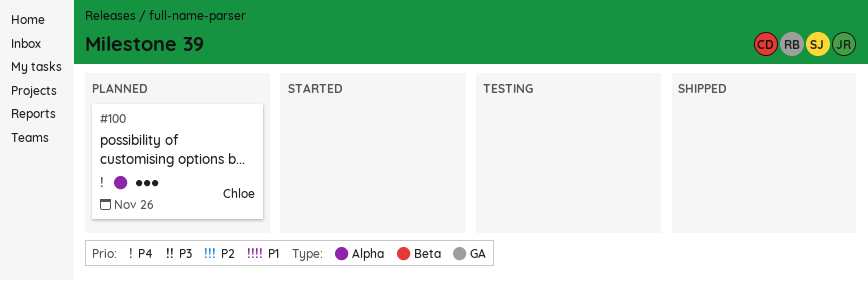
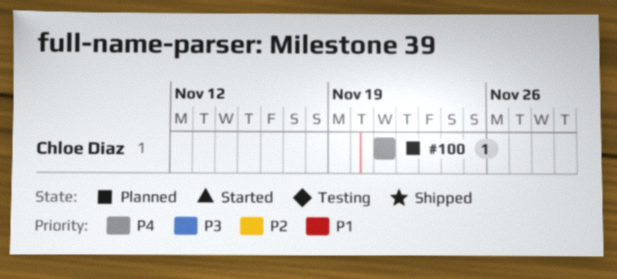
#100, estimate: 3 -> 1
#100, due: Nov 26 -> Nov 21

